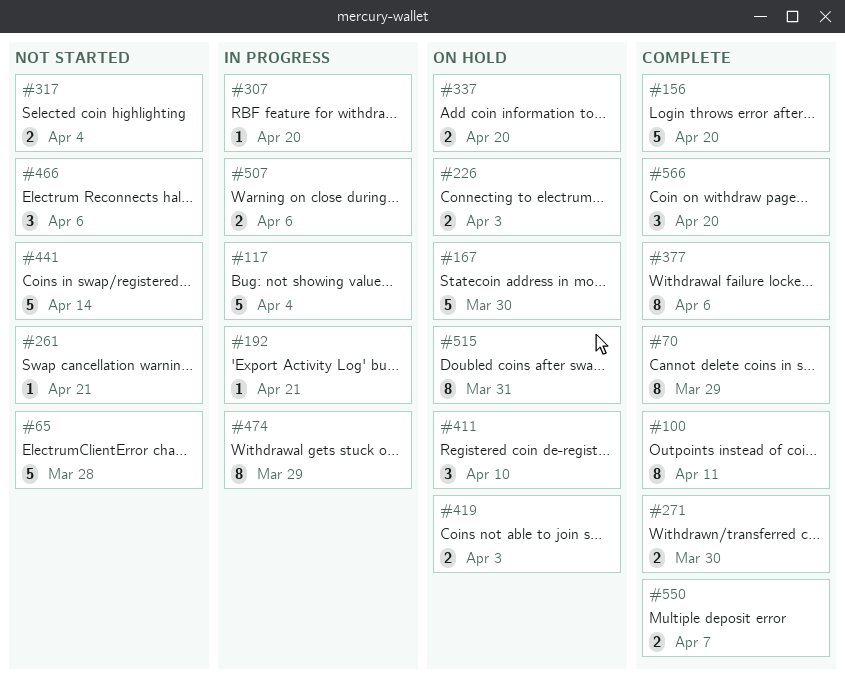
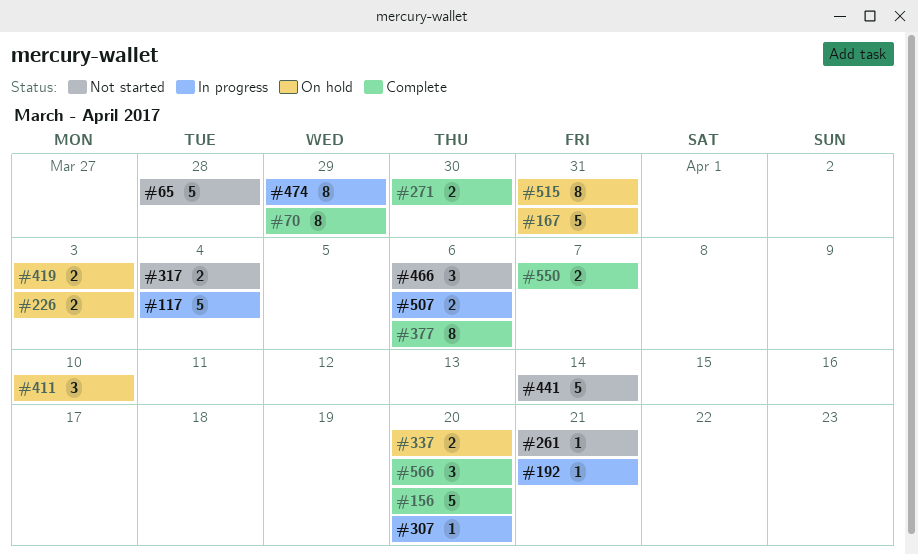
#100: present -> none
#167, due: Mar 30 -> Mar 31

